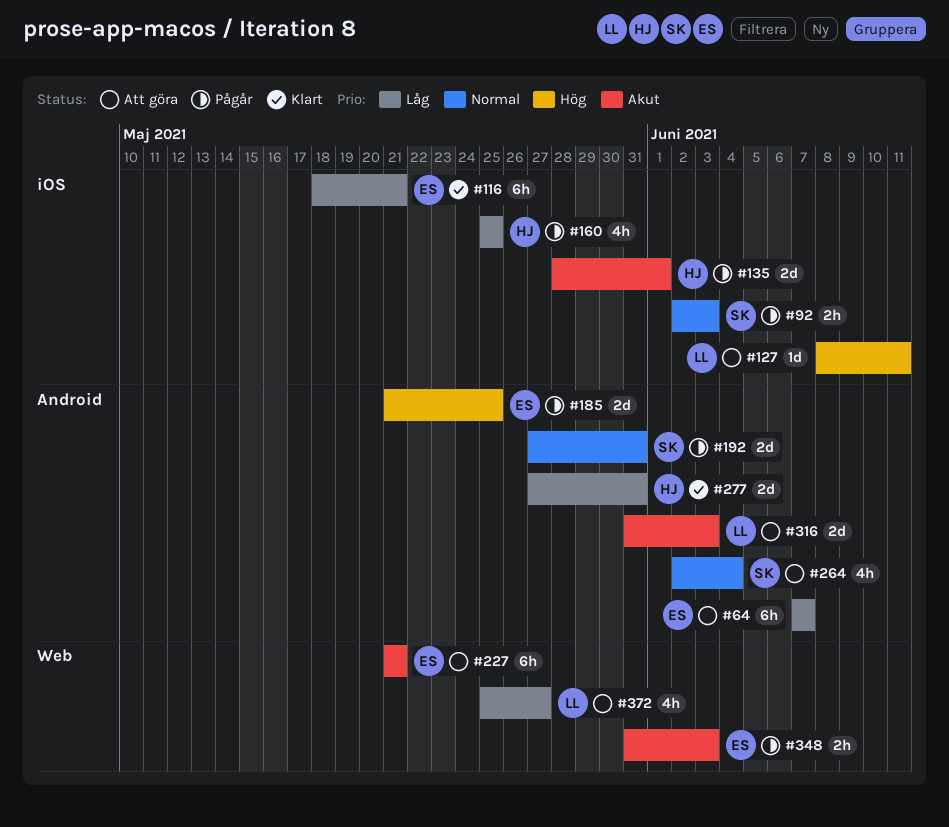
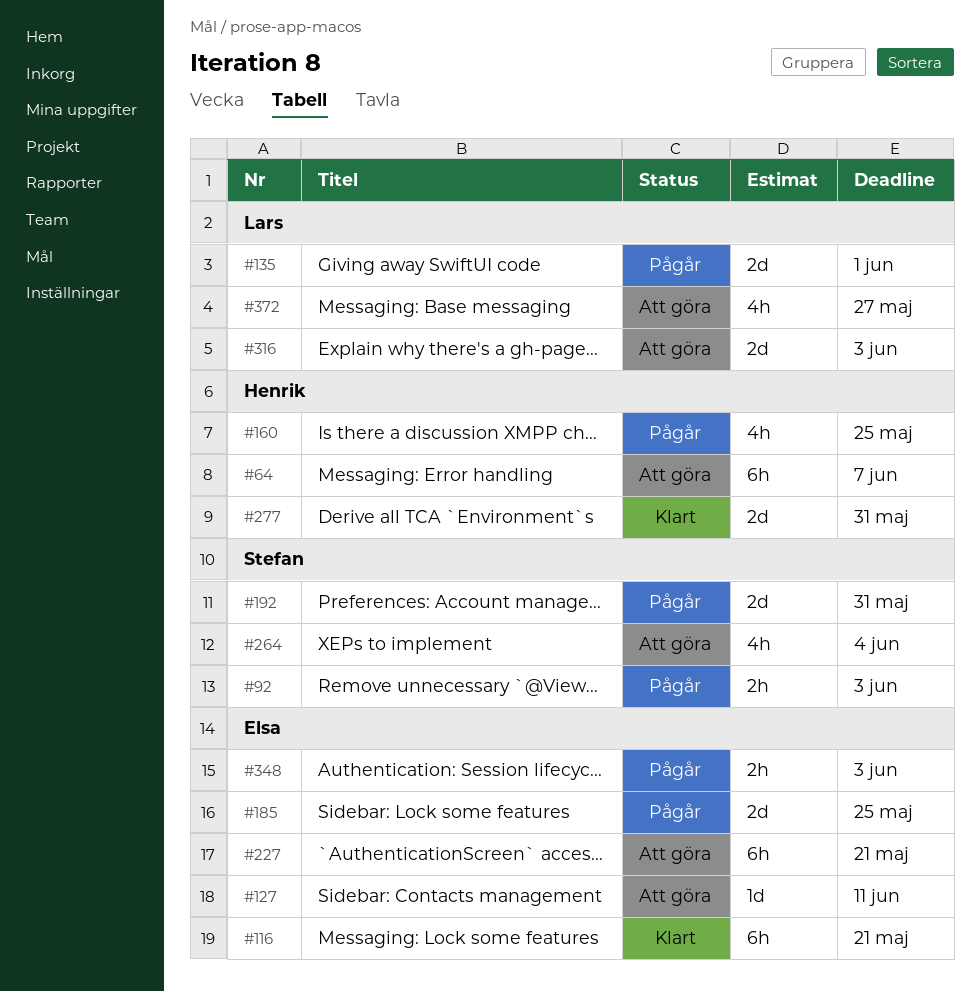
#64, owner: Elsa -> Henrik
#127, owner: Lars -> Elsa
#135, owner: Henrik -> Lars

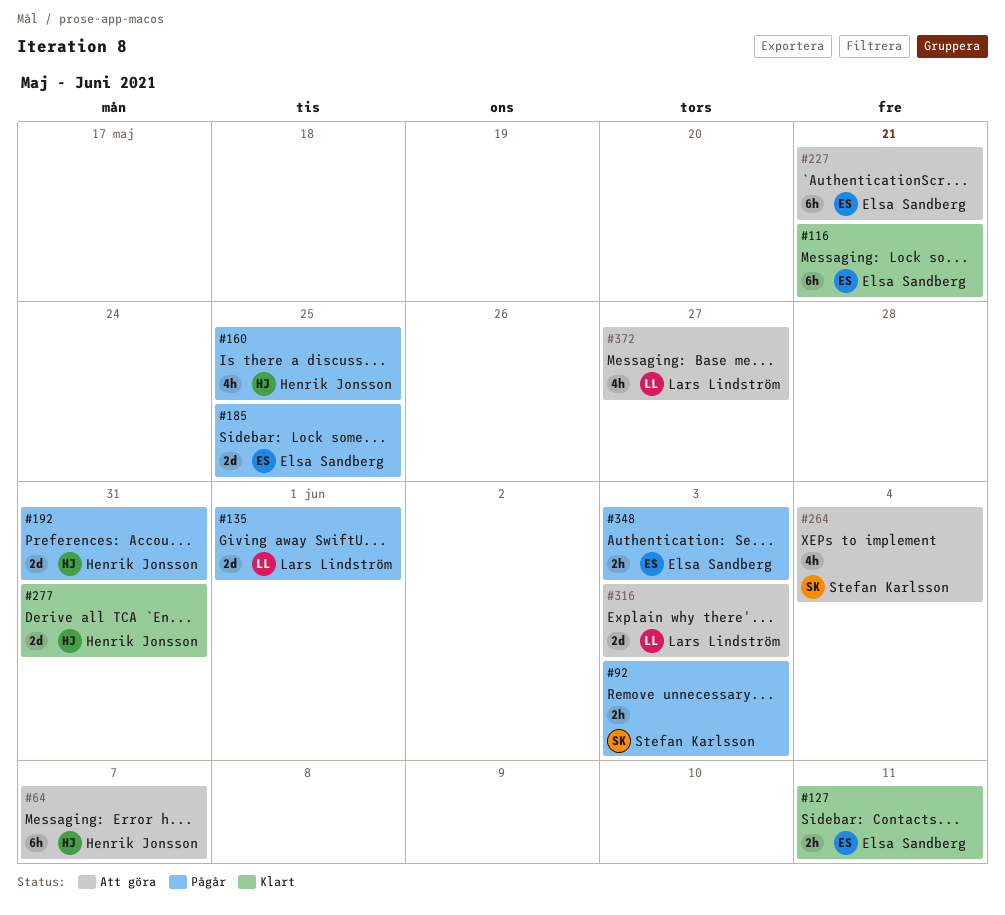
#127, status: Att göra -> Klart
#127, estimate: 1d -> 2h
#192, owner: Stefan Karlsson -> Henrik Jonsson

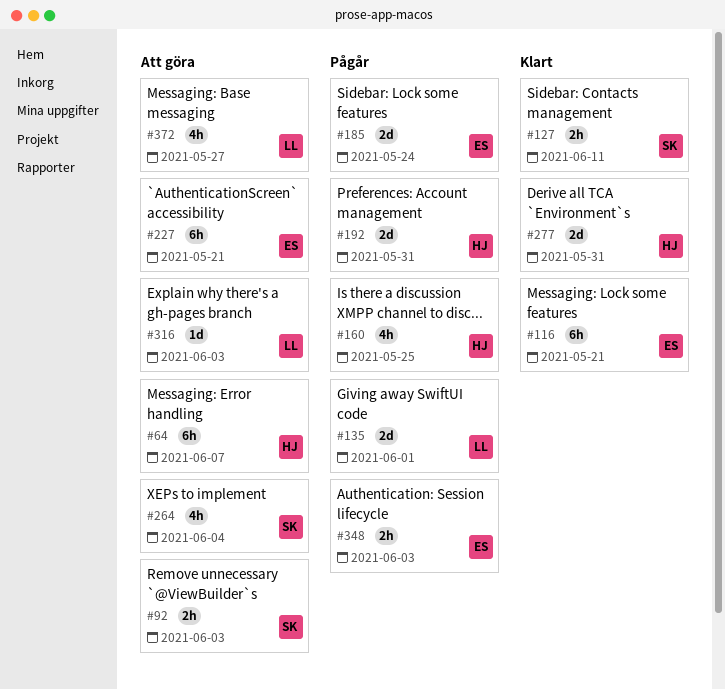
#92, status: Pågår -> Att göra
#127, owner: Elsa Sandberg -> Stefan Karlsson
#185, due: May 25 -> May 24
#316, estimate: 2d -> 1d

